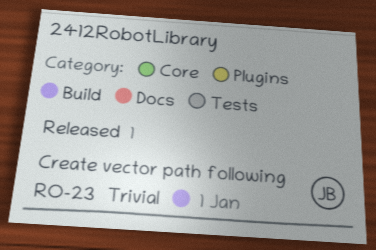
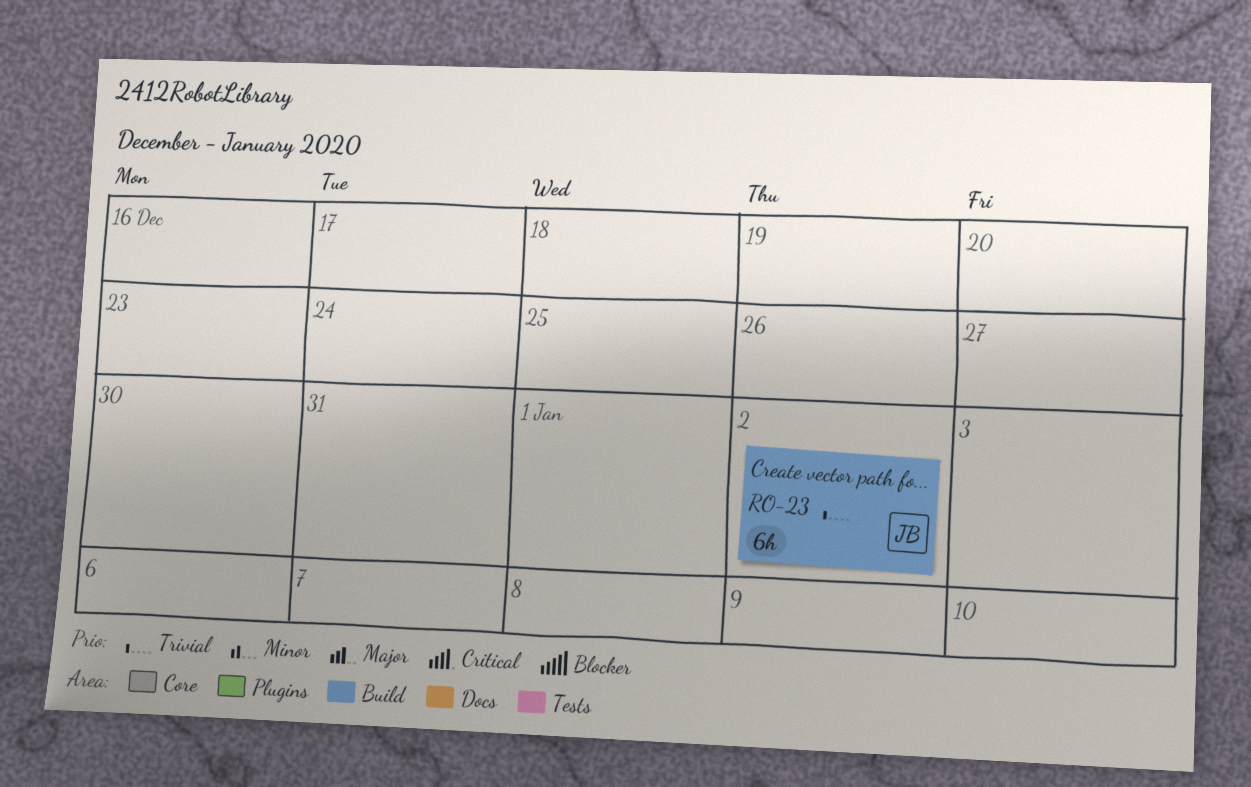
RO-23, due: Jan 1 -> Jan 2

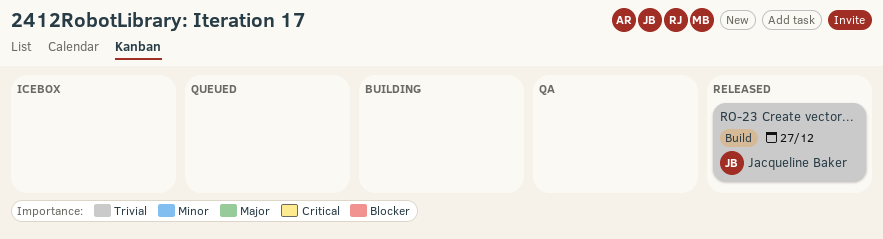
RO-23, due: Jan 2 -> Dec 27

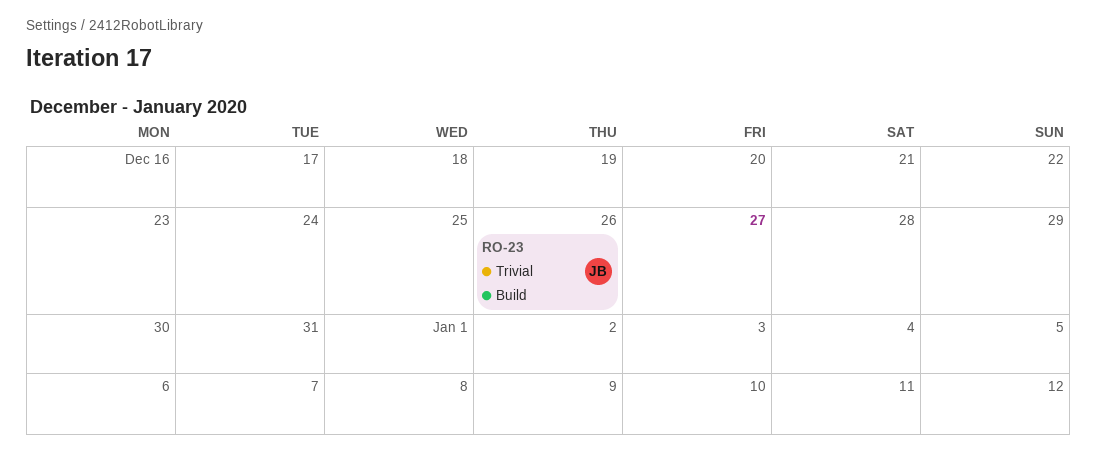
RO-23, due: Dec 27 -> Dec 26

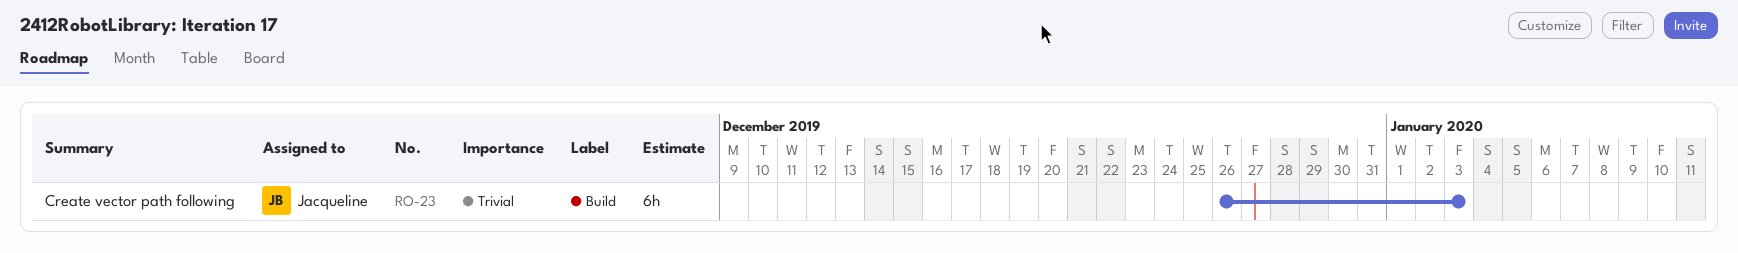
RO-23, due: Dec 26 -> Jan 3

